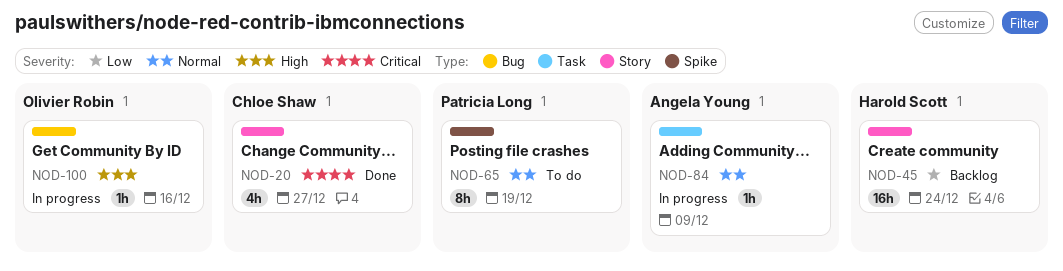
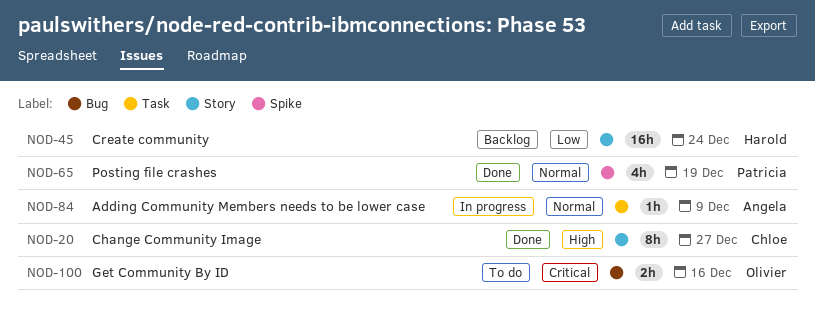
NOD-20, priority: Critical -> High
NOD-20, estimate: 4h -> 8h
NOD-65, status: To do -> Done
NOD-65, estimate: 8h -> 4h
NOD-100, status: In progress -> To do
NOD-100, priority: High -> Critical
NOD-100, estimate: 1h -> 2h

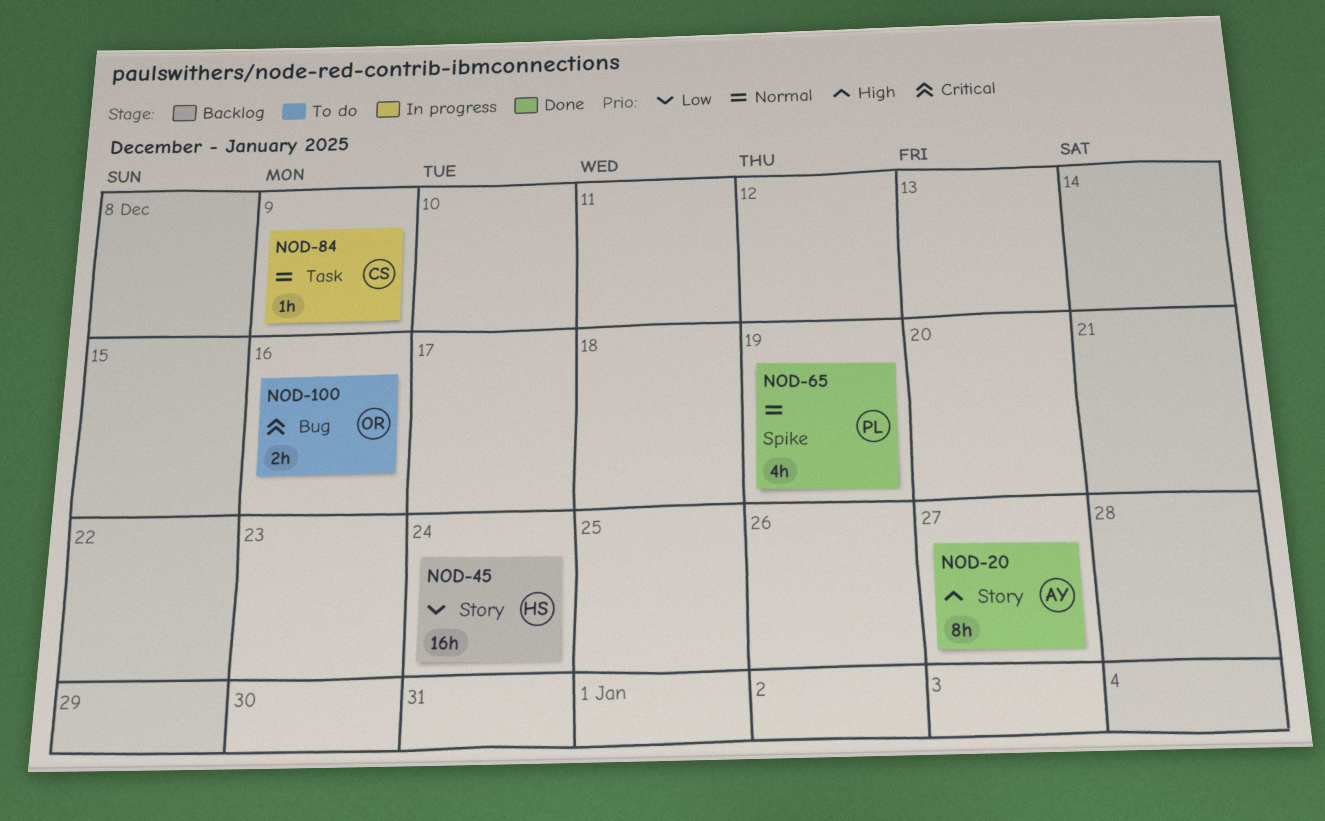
NOD-20, owner: Chloe -> Angela
NOD-84, owner: Angela -> Chloe

